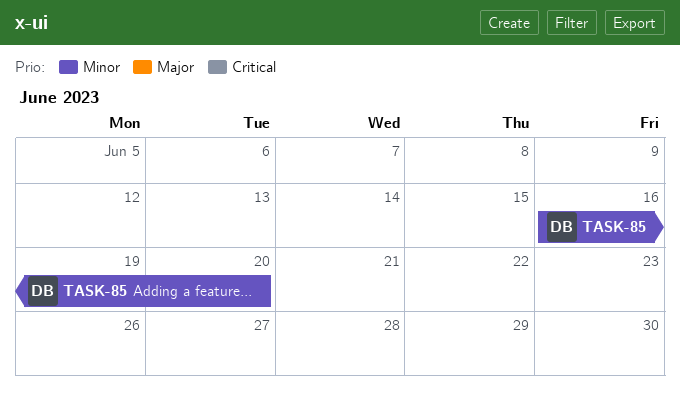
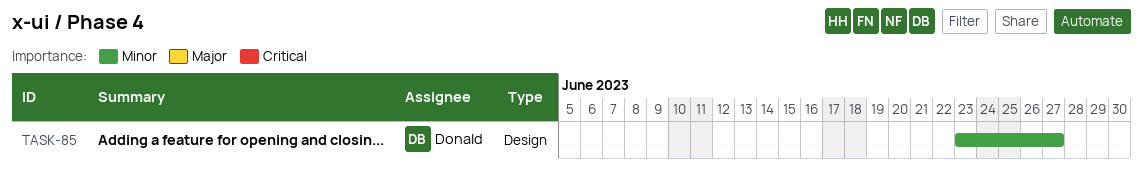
TASK-85, start: Jun 16 -> Jun 23
TASK-85, due: Jun 20 -> Jun 27

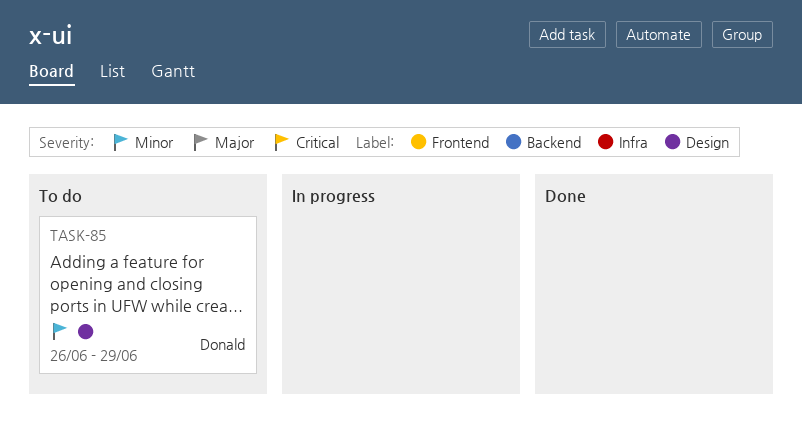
TASK-85, start: Jun 23 -> Jun 26
TASK-85, due: Jun 27 -> Jun 29

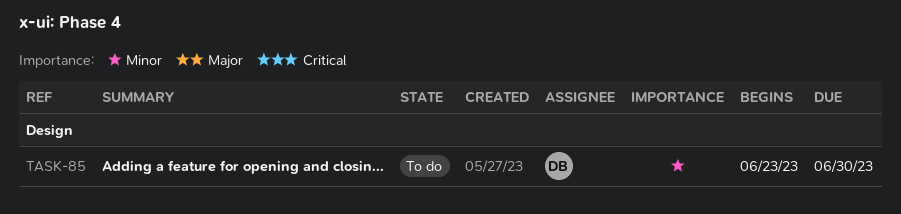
TASK-85, start: Jun 26 -> Jun 23
TASK-85, due: Jun 29 -> Jun 30

